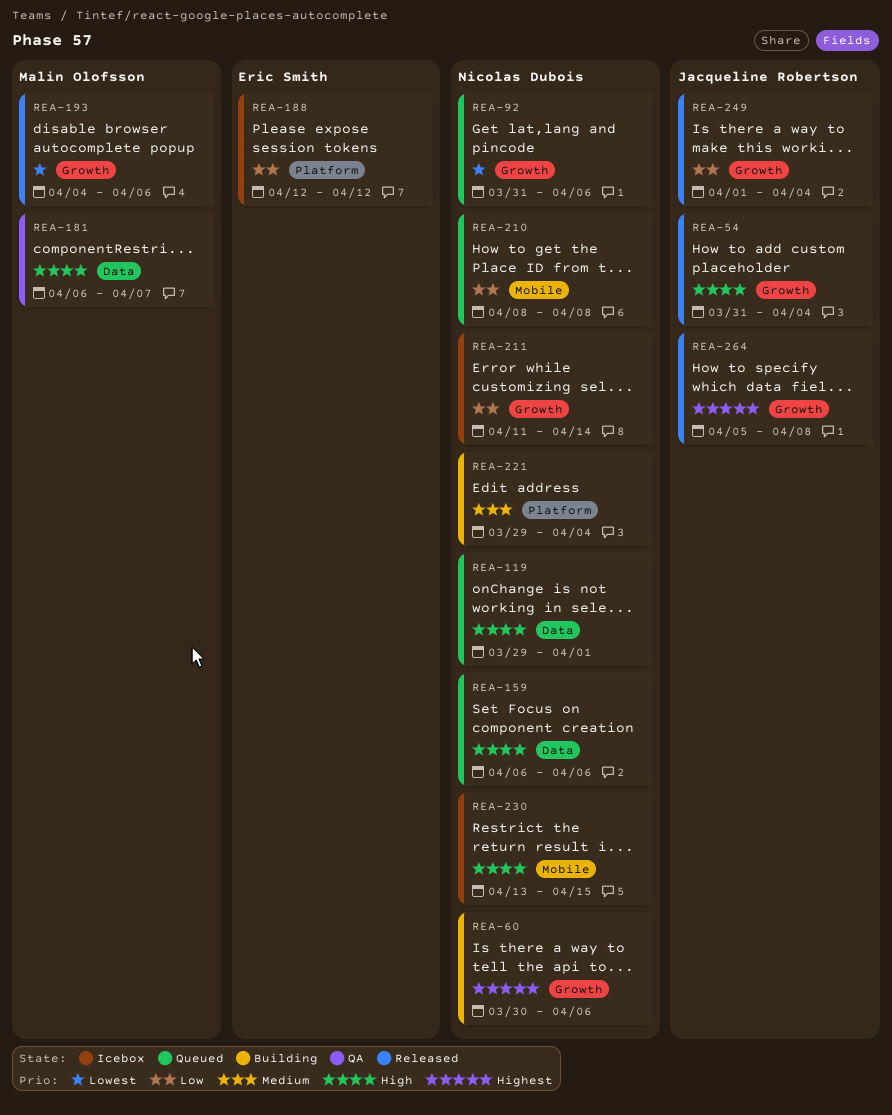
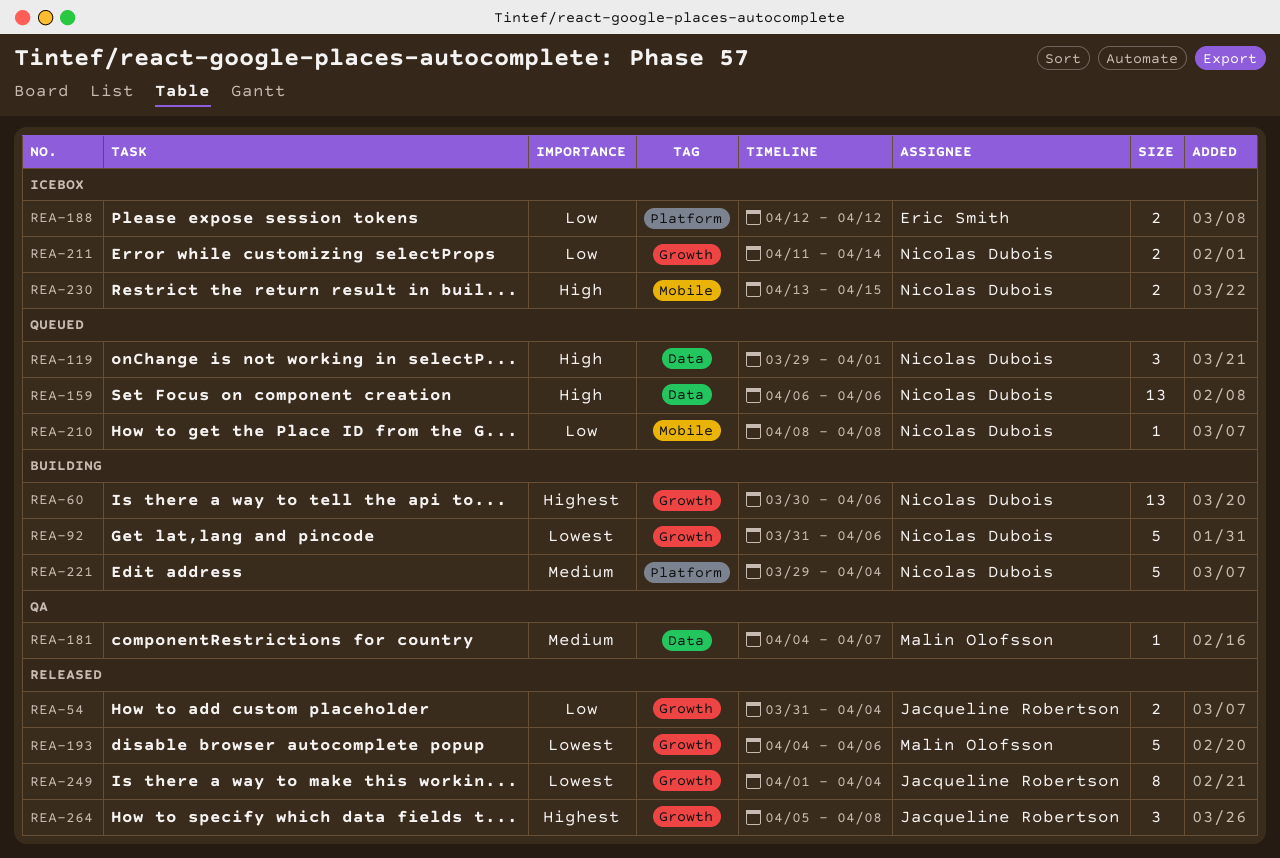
REA-54, priority: High -> Low
REA-92, status: Queued -> Building
REA-181, priority: High -> Medium
REA-181, start: Apr 6 -> Apr 4
REA-249, priority: Low -> Lowest

